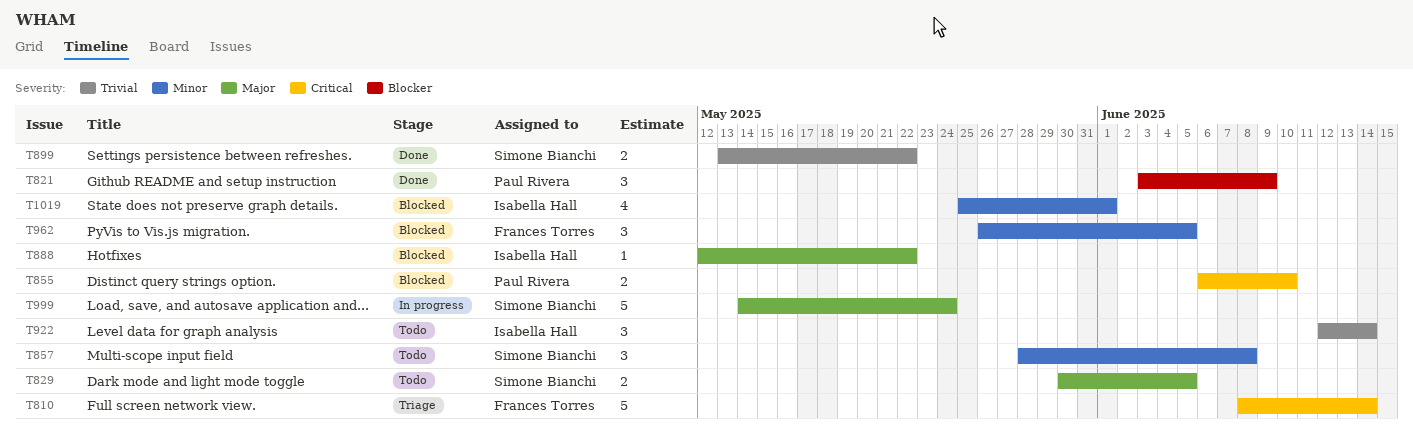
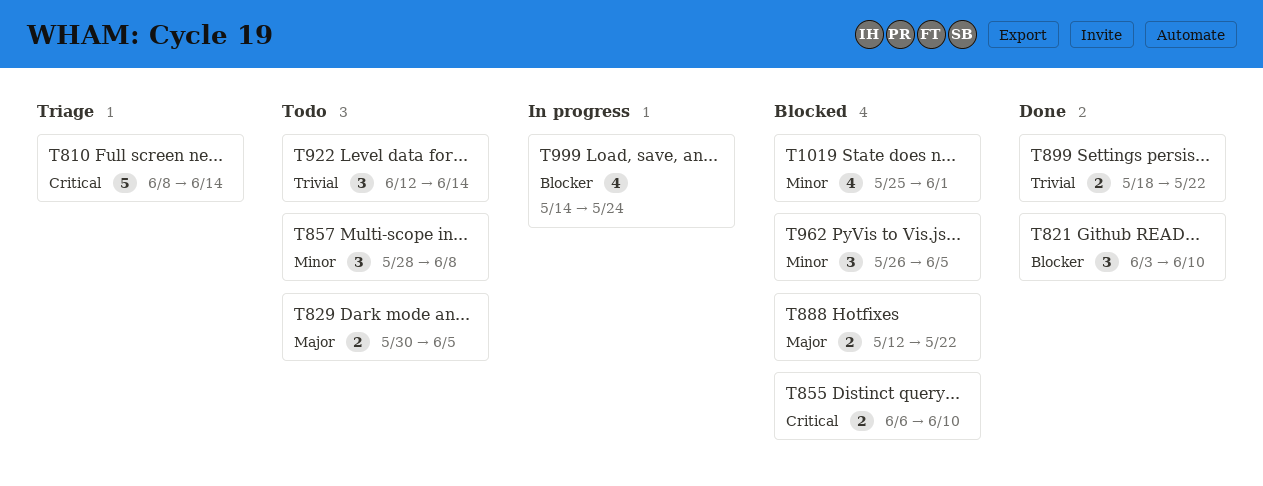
T821, due: Jun 9 -> Jun 10
T888, estimate: 1 -> 2
T899, start: May 13 -> May 18
T999, priority: Major -> Blocker
T999, estimate: 5 -> 4

